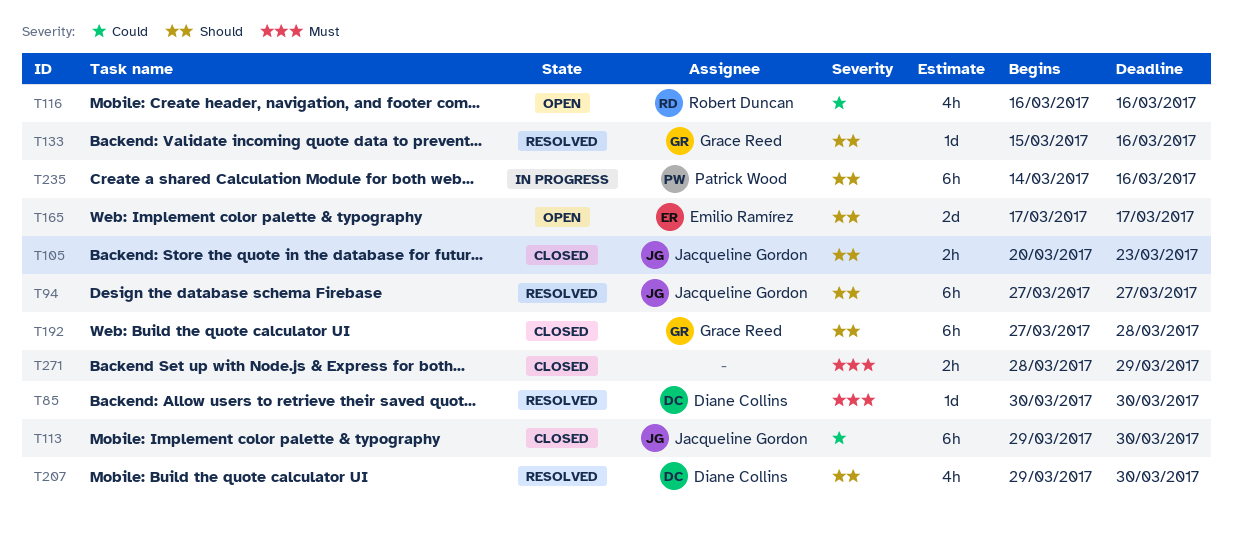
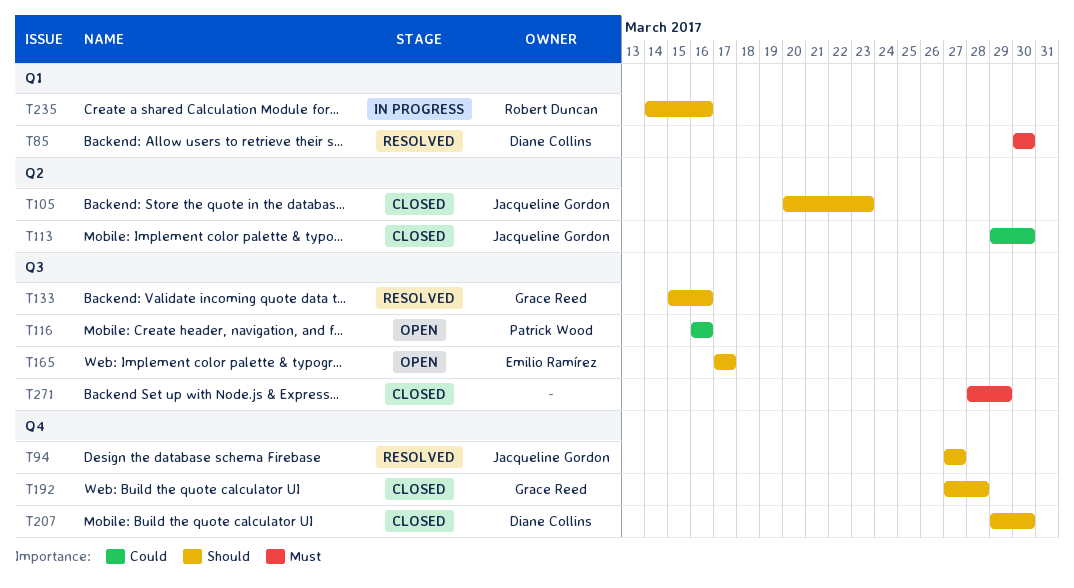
T116, owner: Robert Duncan -> Patrick Wood
T207, status: Resolved -> Closed
T235, owner: Patrick Wood -> Robert Duncan

